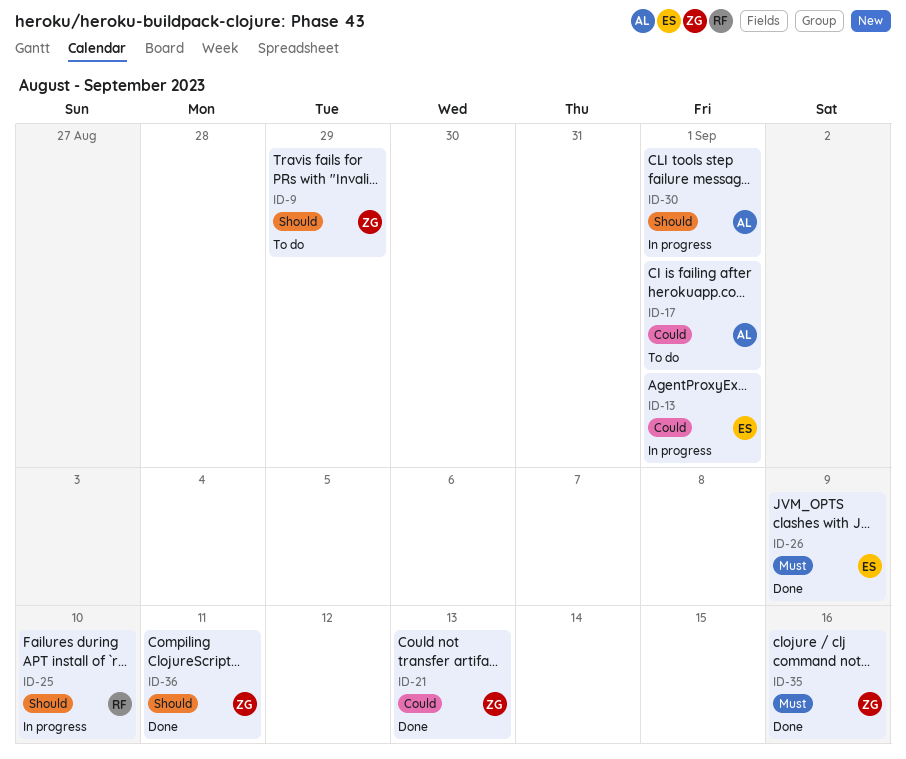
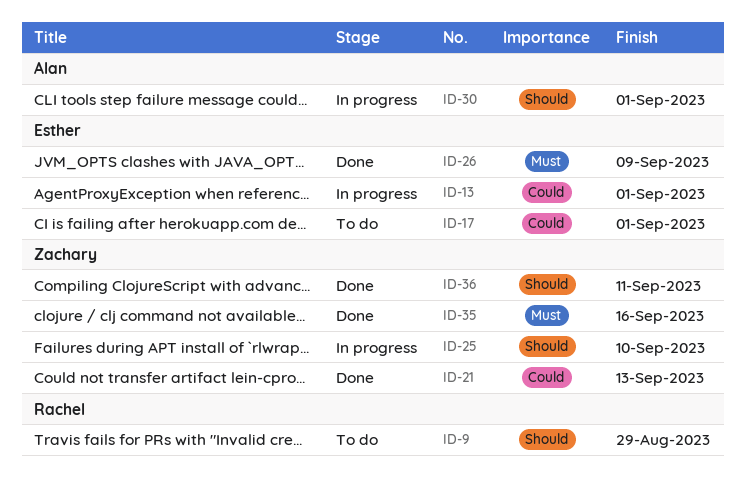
ID-9, owner: Zachary -> Rachel
ID-17, owner: Alan -> Esther
ID-25, owner: Rachel -> Zachary

